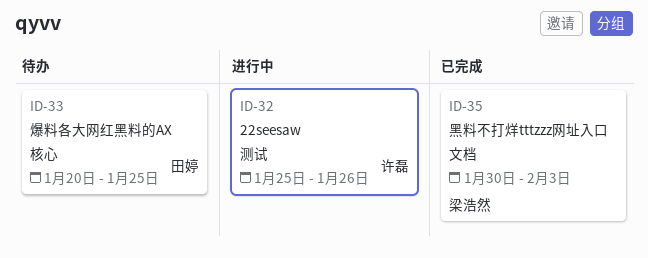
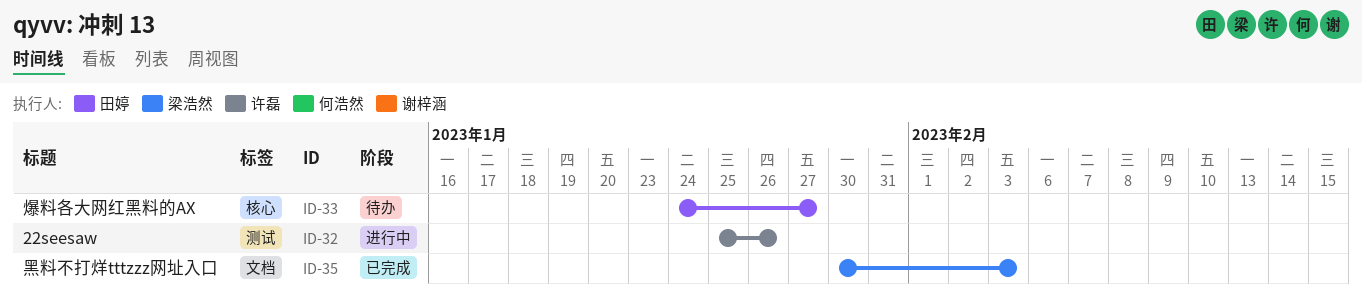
ID-33, start: Jan 20 -> Jan 24
ID-33, due: Jan 25 -> Jan 27

